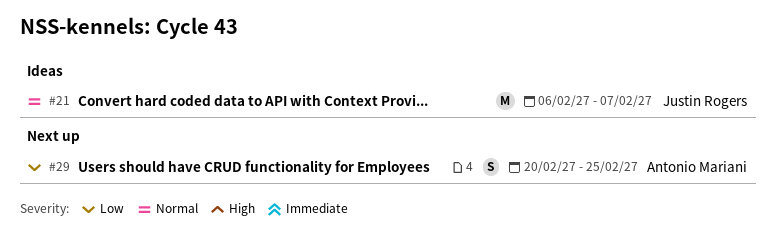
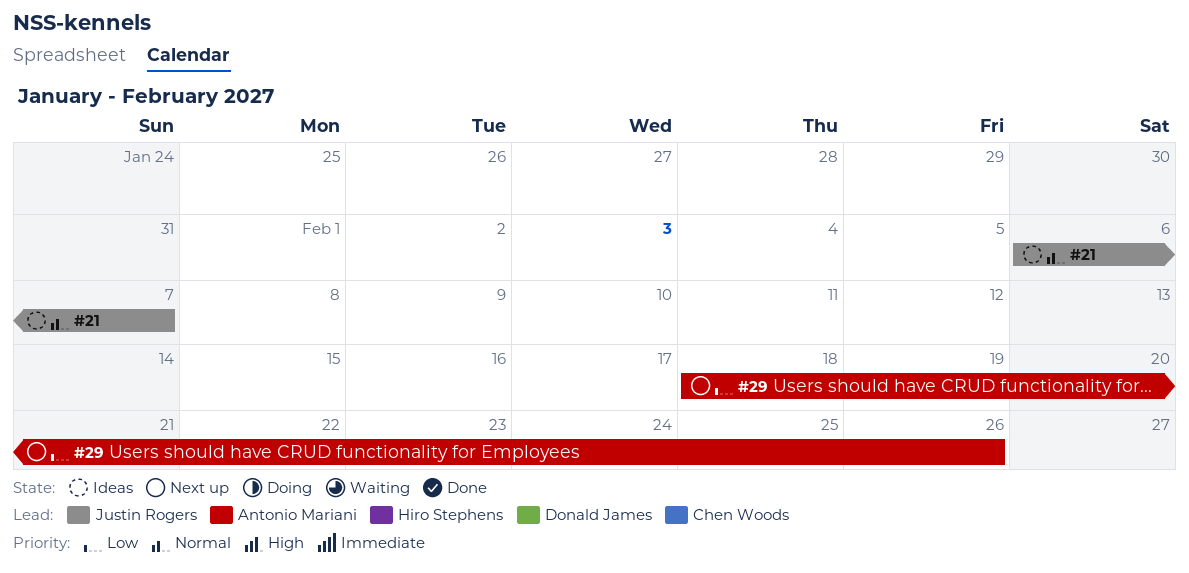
#29, start: Feb 20 -> Feb 18
#29, due: Feb 25 -> Feb 26

